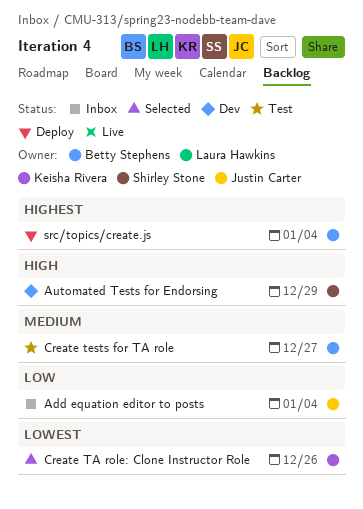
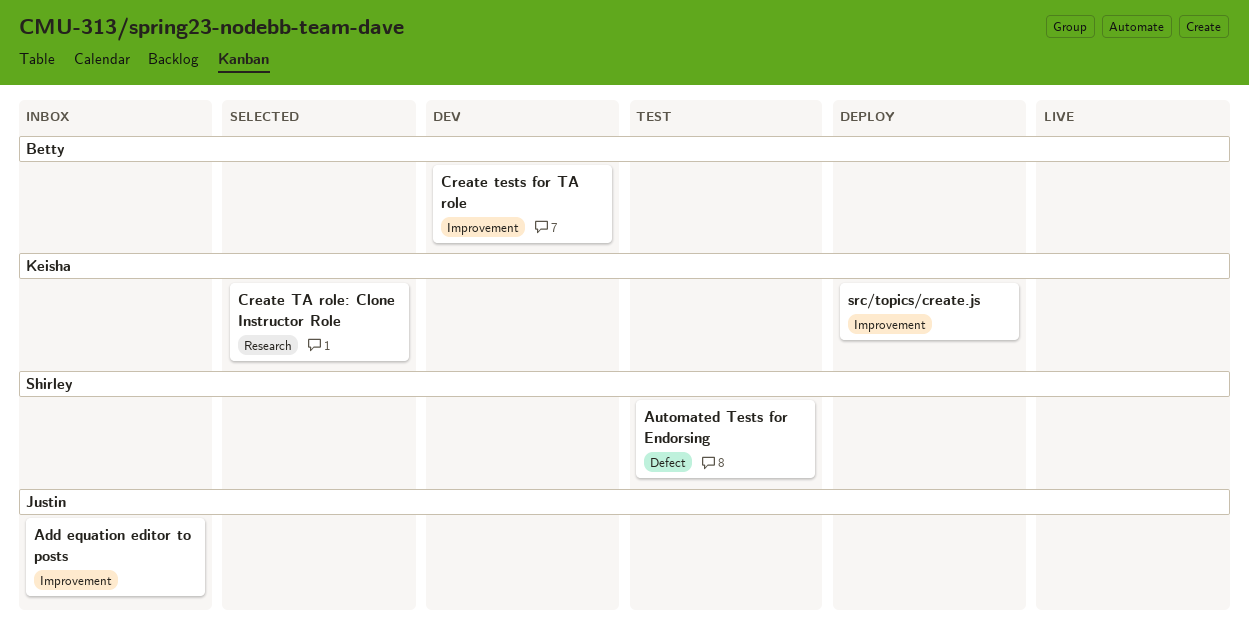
Automated Tests for Endorsing, status: Dev -> Test
Create tests for TA role, status: Test -> Dev
src/topics/create.js, owner: Betty Stephens -> Keisha Rivera

